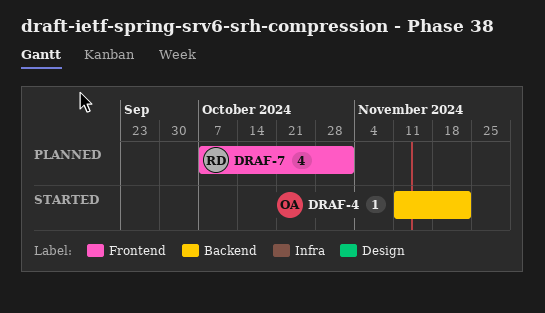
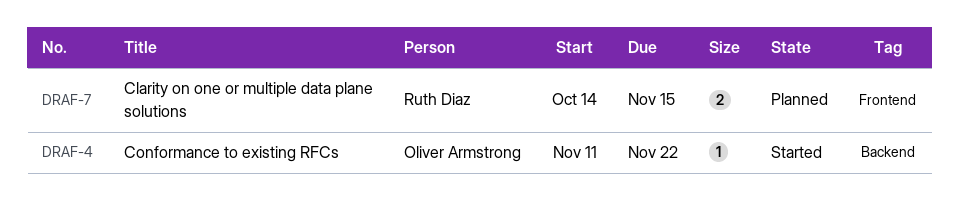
DRAF-7, estimate: 4 -> 2
DRAF-7, start: Oct 7 -> Oct 14
DRAF-7, due: Nov 1 -> Nov 15

